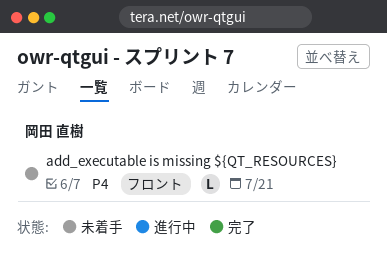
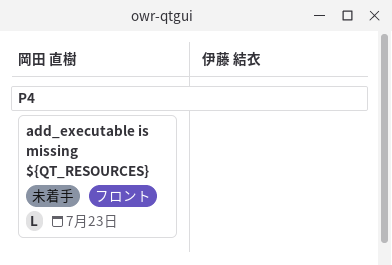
add_executable is missing ${QT_RESOURCES}, due: Jul 21 -> Jul 23

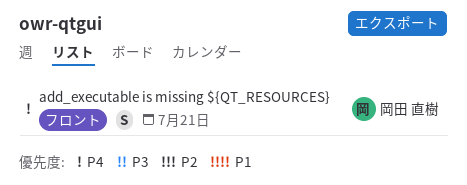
add_executable is missing ${QT_RESOURCES}, estimate: L -> S
add_executable is missing ${QT_RESOURCES}, due: Jul 23 -> Jul 21

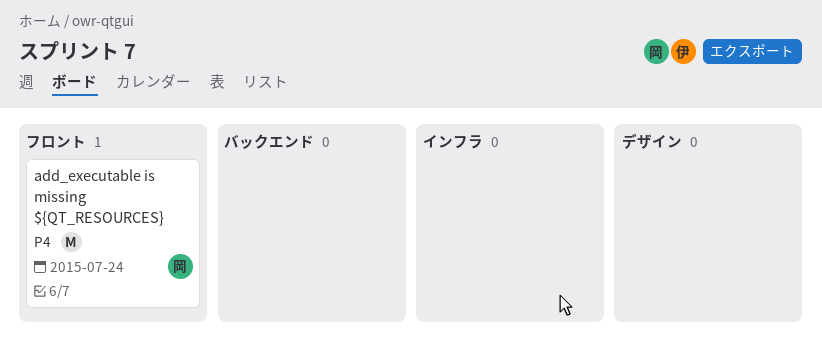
add_executable is missing ${QT_RESOURCES}, estimate: S -> M
add_executable is missing ${QT_RESOURCES}, due: Jul 21 -> Jul 24

